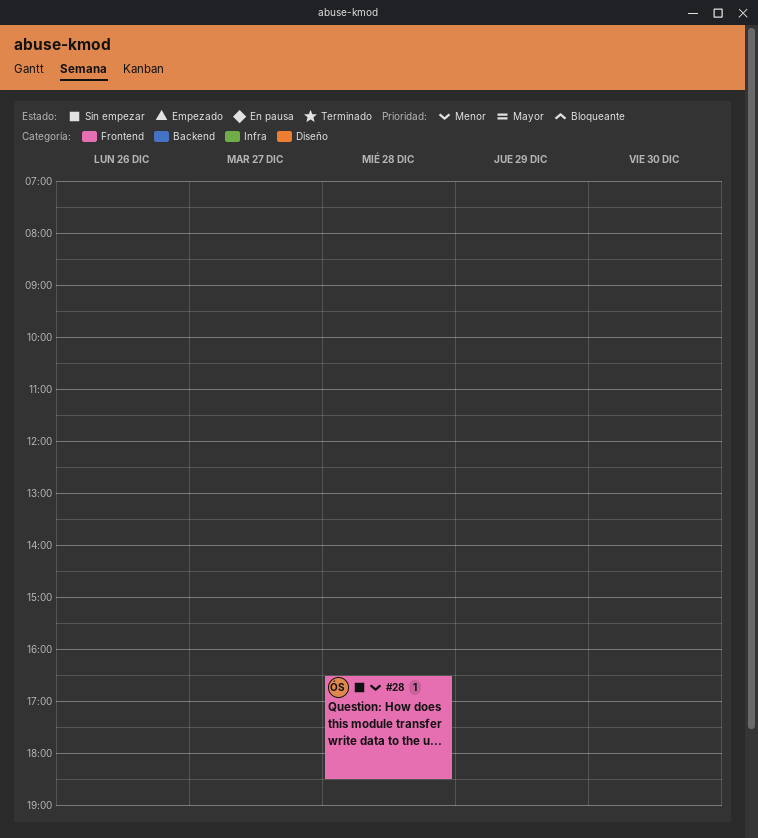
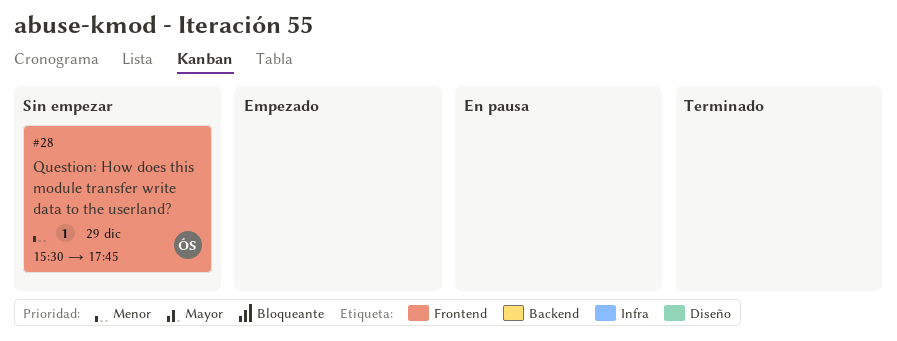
#28, day: Dec 28 -> Dec 29
#28, begins: 16:30 -> 15:30
#28, ends: 18:30 -> 17:45

